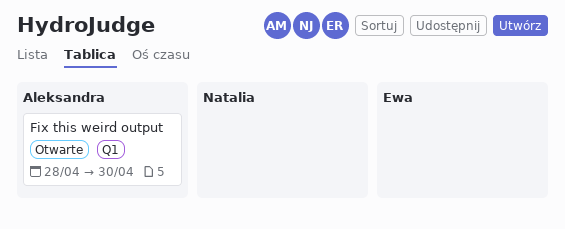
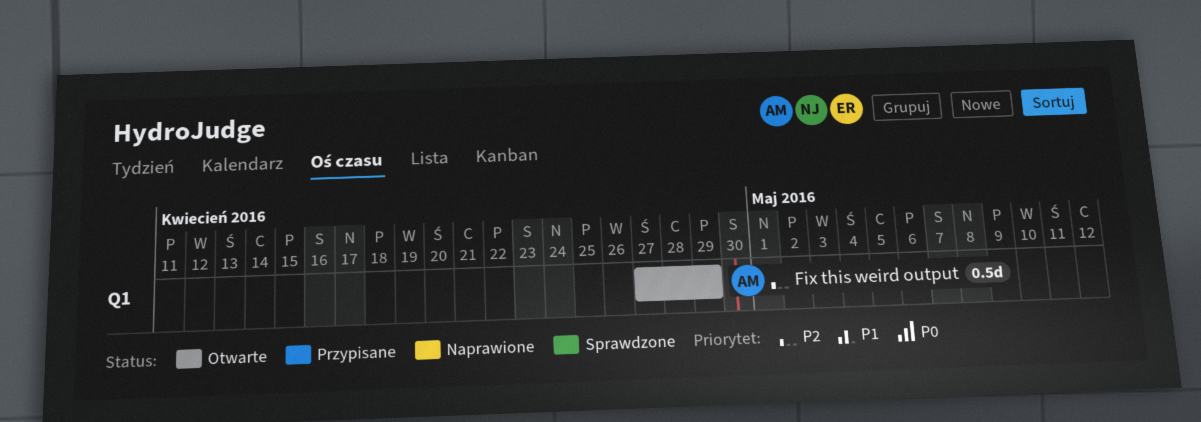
Fix this weird output, start: Apr 28 -> Apr 27
Fix this weird output, due: Apr 30 -> Apr 29

